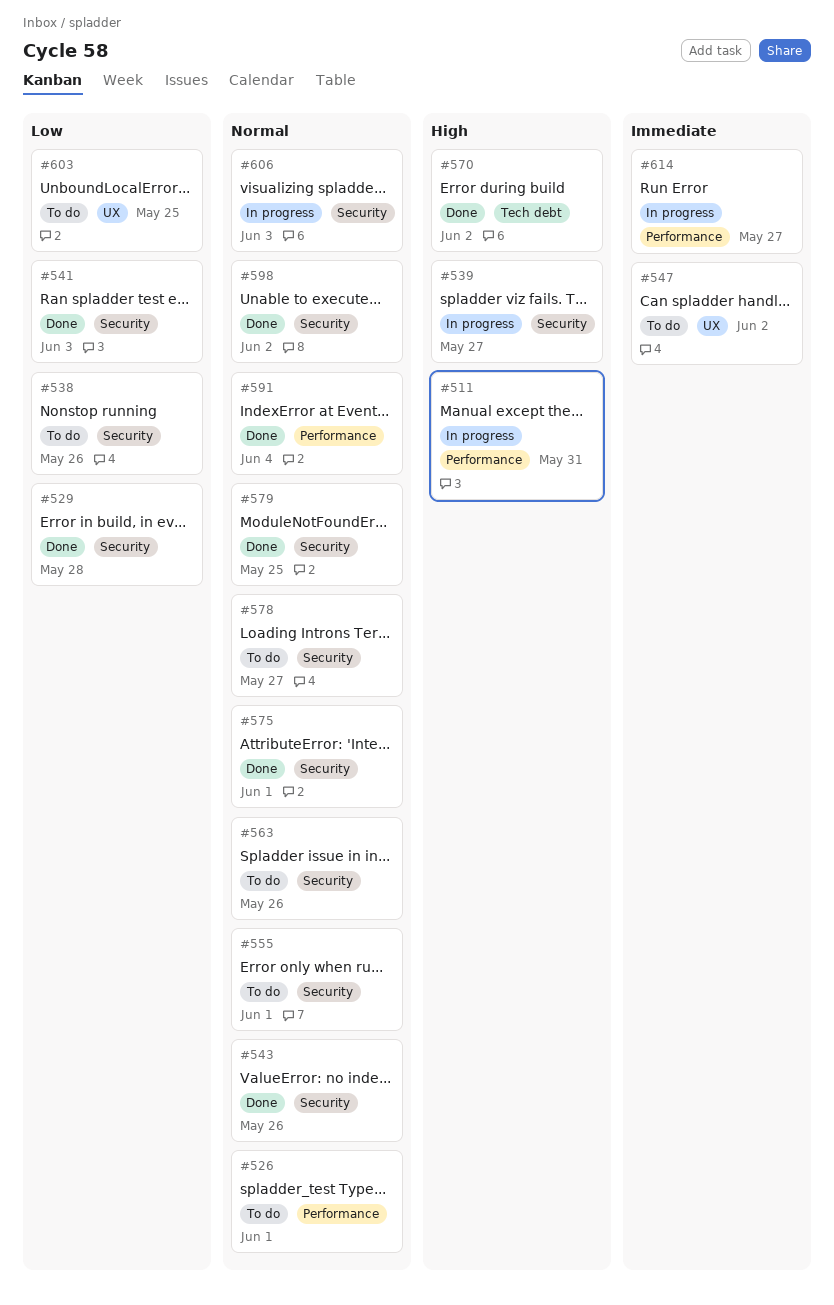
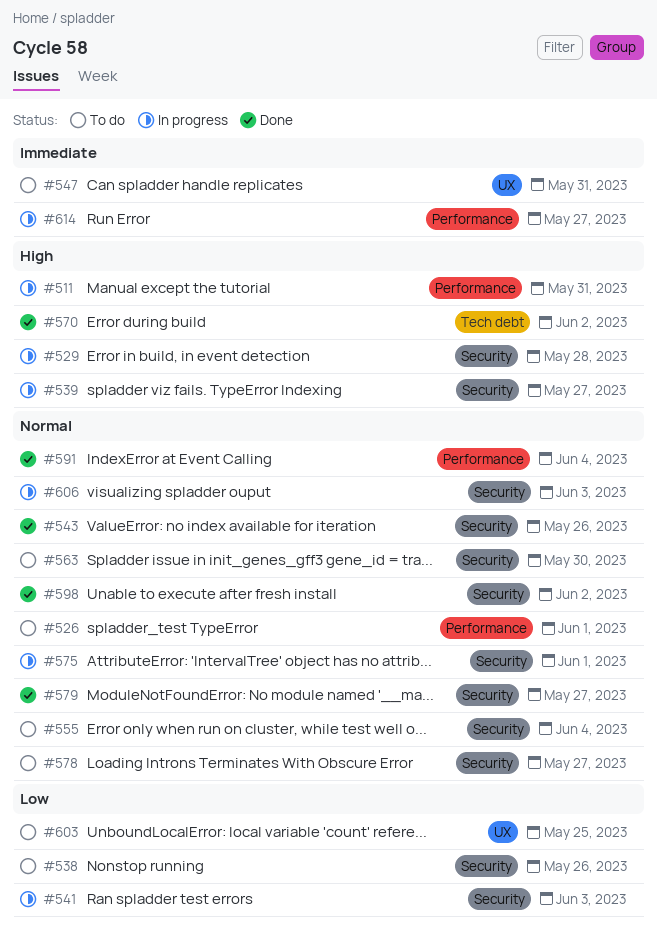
#529, status: Done -> In progress
#529, priority: Low -> High
#541, status: Done -> In progress
#547, due: Jun 2 -> May 31
#555, due: Jun 1 -> Jun 4
#563, due: May 26 -> May 30
#575, status: Done -> In progress
#579, due: May 25 -> May 27

